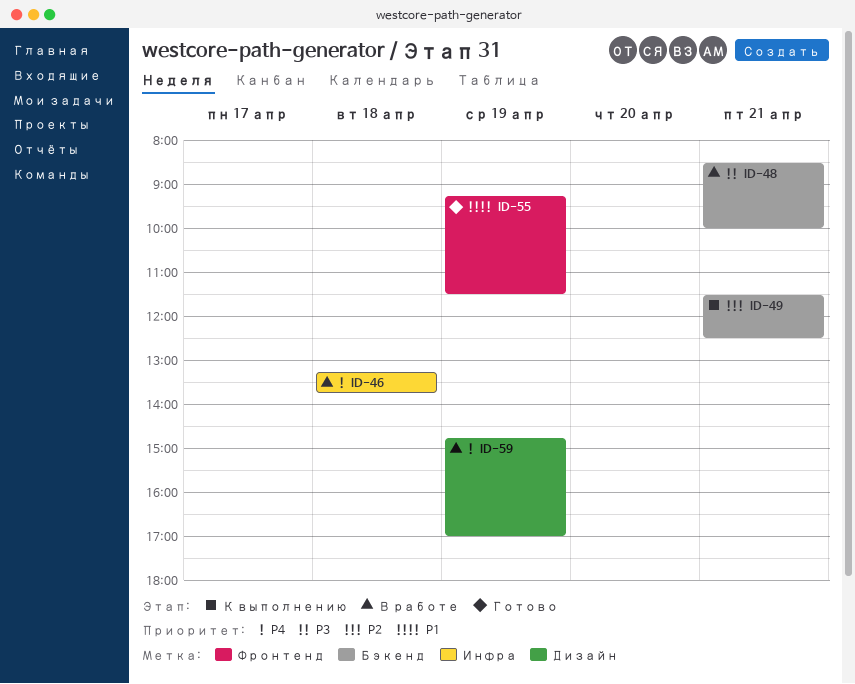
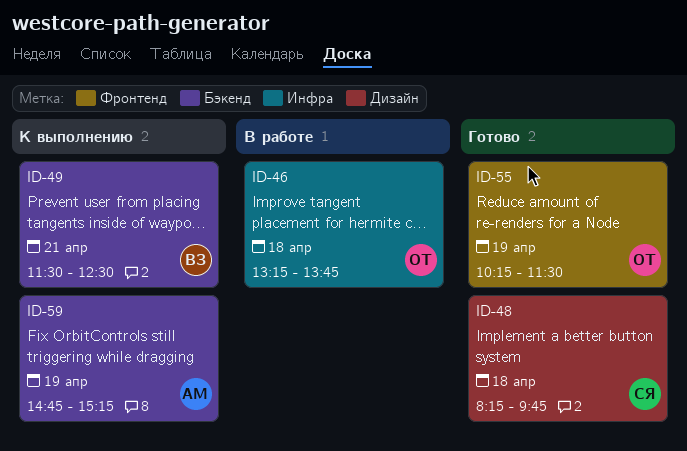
ID-48, status: В работе -> Готово
ID-48, label: Бэкенд -> Дизайн
ID-48, day: Apr 21 -> Apr 18
ID-48, begins: 08:30 -> 08:15
ID-48, ends: 10:00 -> 09:45
ID-55, begins: 09:15 -> 10:15
ID-59, status: В работе -> К выполнению
ID-59, label: Дизайн -> Бэкенд
ID-59, ends: 17:00 -> 15:15

